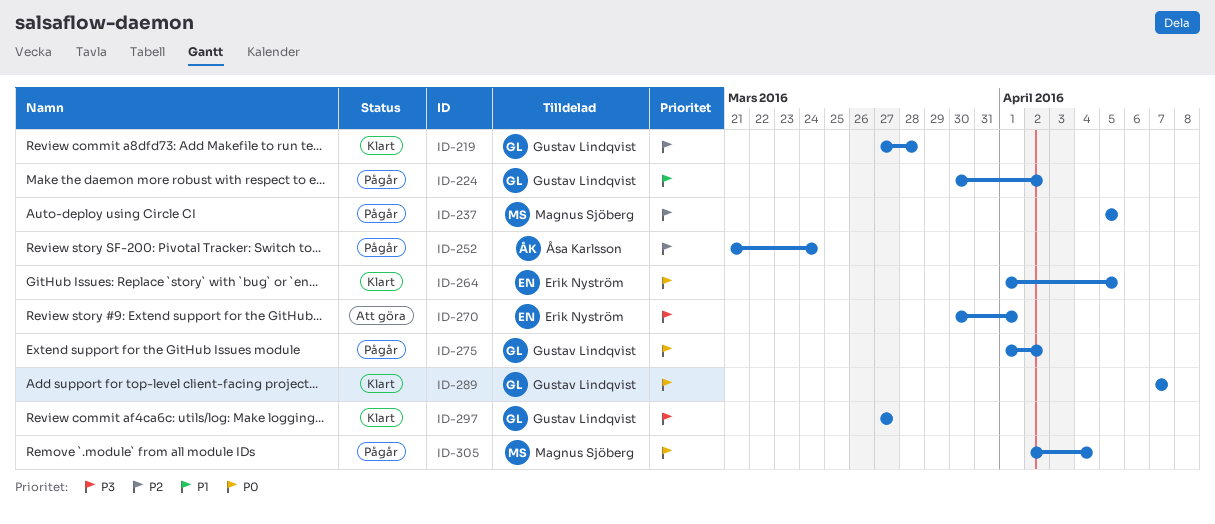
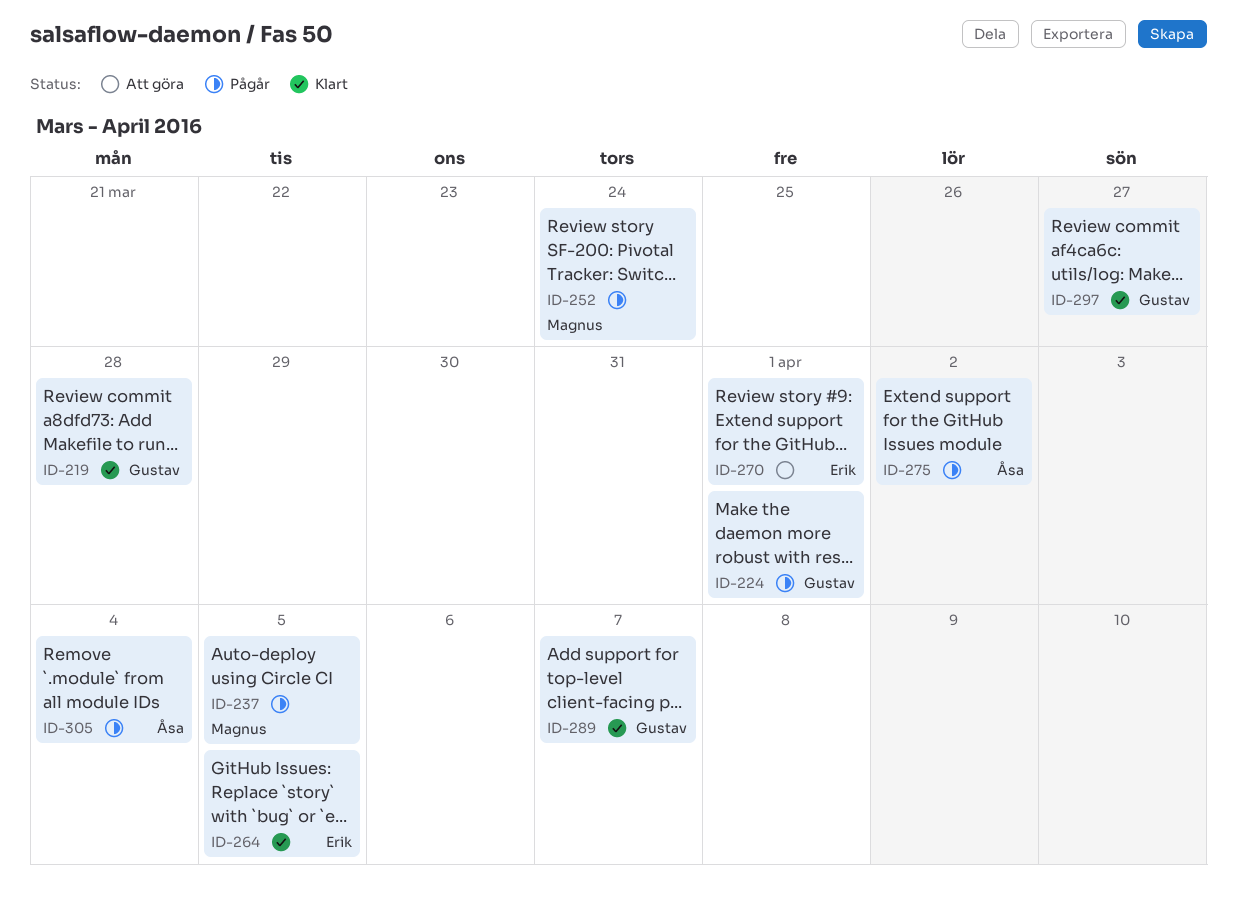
ID-224, due: Apr 2 -> Apr 1
ID-252, owner: Åsa Karlsson -> Magnus Sjöberg
ID-275, owner: Gustav Lindqvist -> Åsa Karlsson
ID-305, owner: Magnus Sjöberg -> Åsa Karlsson

